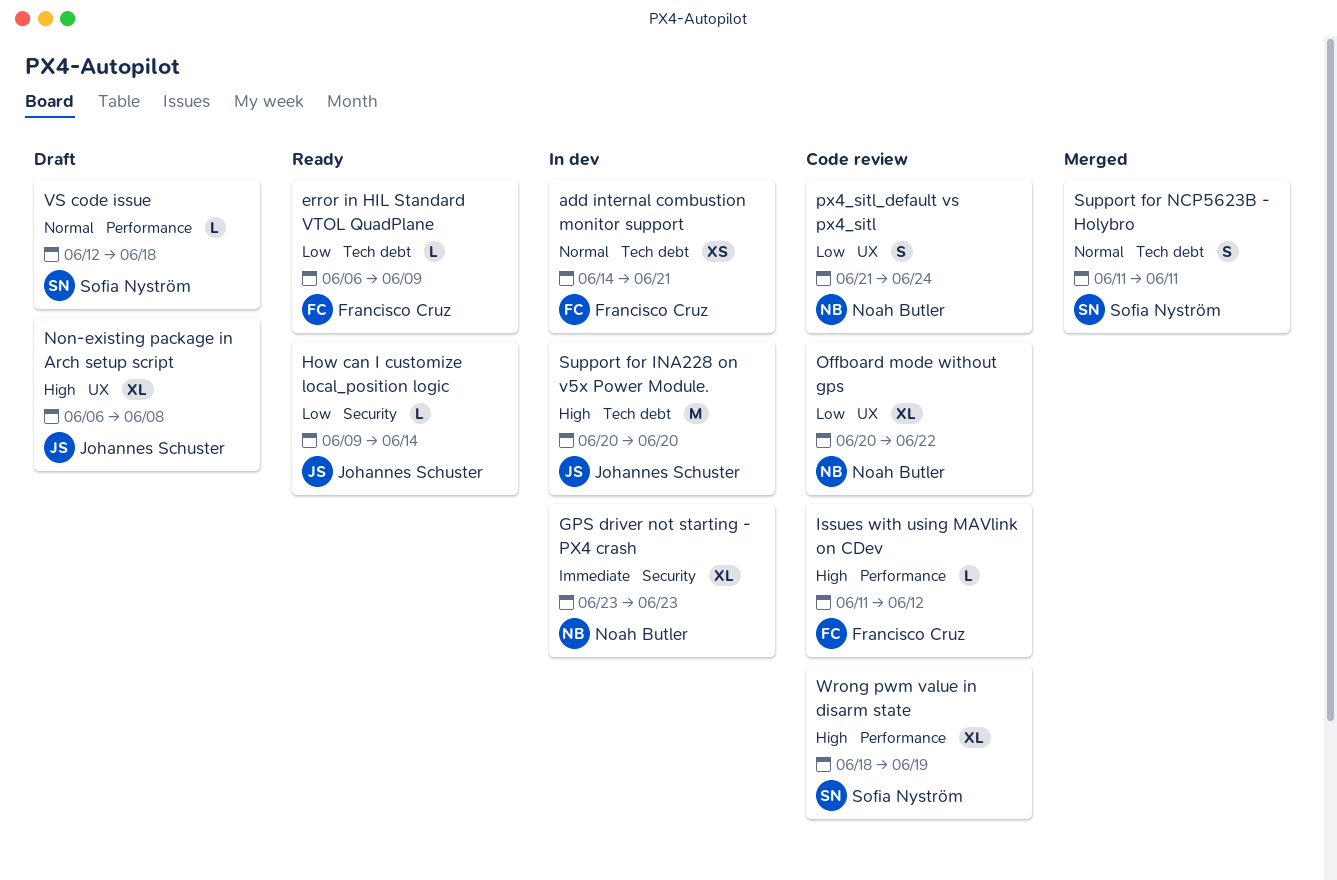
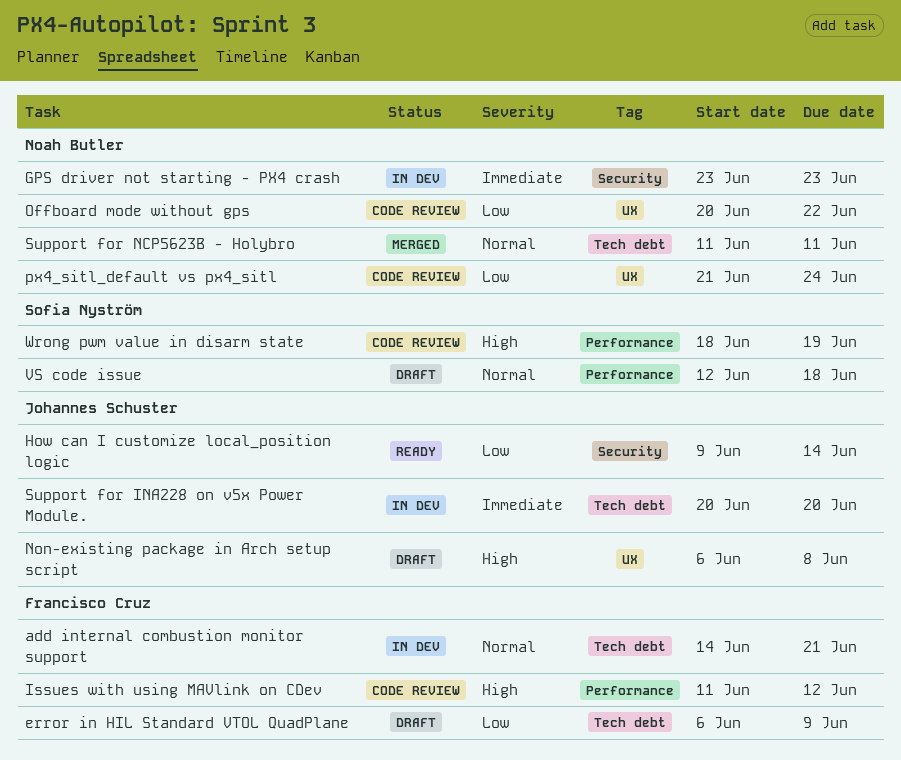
error in HIL Standard VTOL QuadPlane, status: Ready -> Draft
Support for INA228 on v5x Power Module., priority: High -> Immediate
Support for NCP5623B - Holybro, owner: Sofia Nyström -> Noah Butler

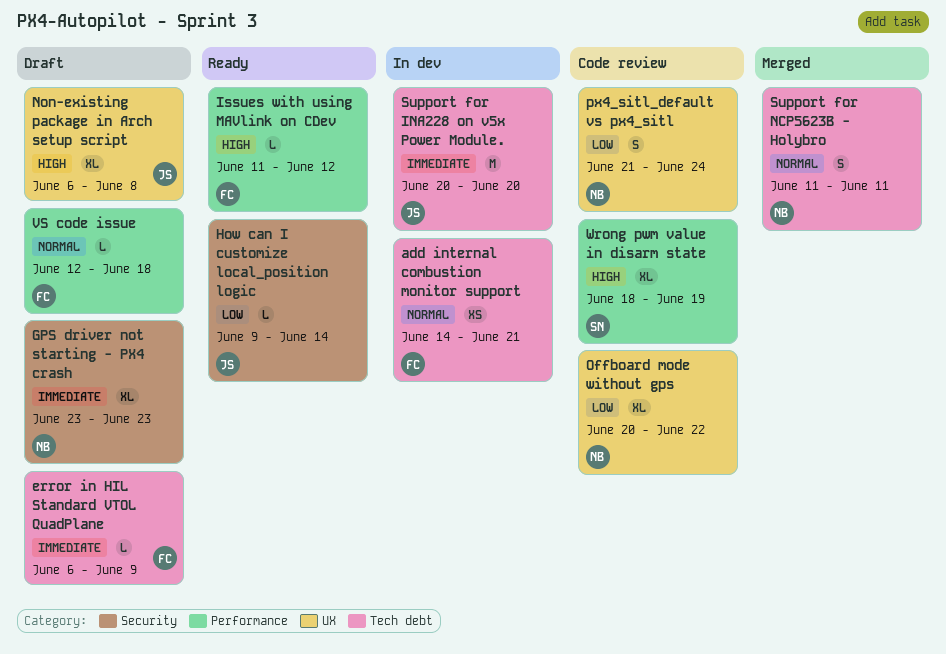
error in HIL Standard VTOL QuadPlane, priority: Low -> Immediate
GPS driver not starting - PX4 crash, status: In dev -> Draft
Issues with using MAVlink on CDev, status: Code review -> Ready
VS code issue, owner: Sofia Nyström -> Francisco Cruz

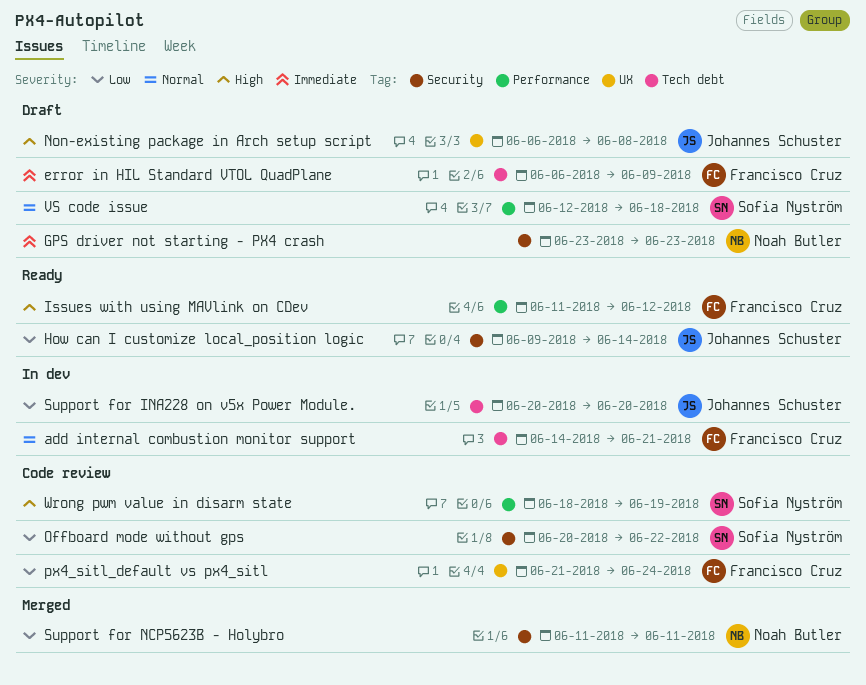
Offboard mode without gps, owner: Noah Butler -> Sofia Nyström
Offboard mode without gps, label: UX -> Security
px4_sitl_default vs px4_sitl, owner: Noah Butler -> Francisco Cruz
Support for INA228 on v5x Power Module., priority: Immediate -> Low
Support for NCP5623B - Holybro, priority: Normal -> Low
Support for NCP5623B - Holybro, label: Tech debt -> Security
VS code issue, owner: Francisco Cruz -> Sofia Nyström

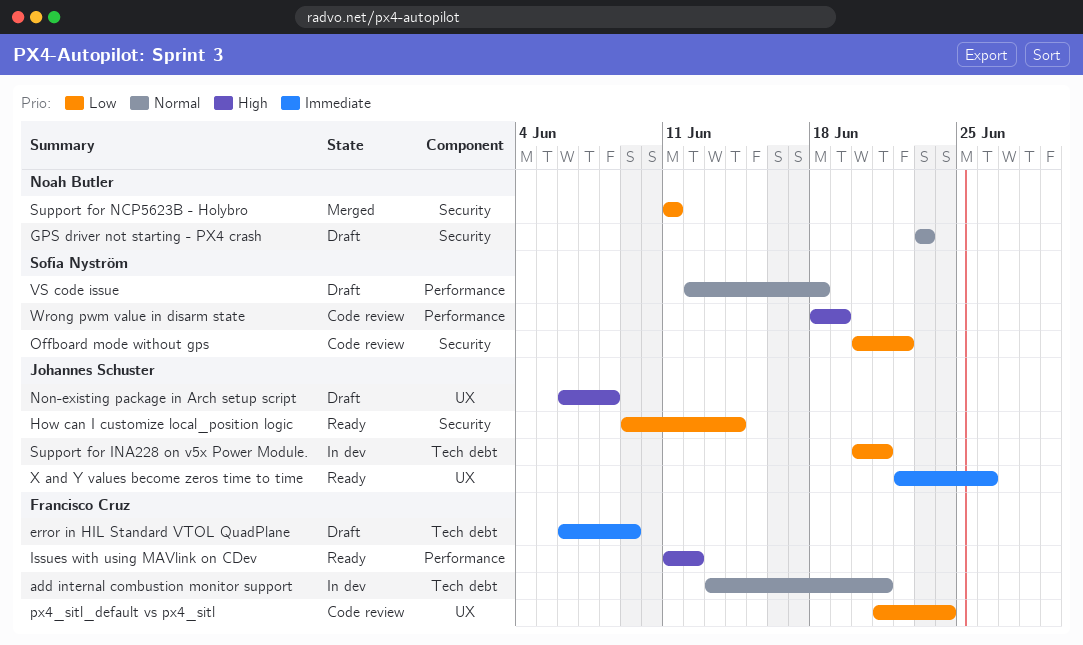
add internal combustion monitor support, start: Jun 14 -> Jun 13
GPS driver not starting - PX4 crash, priority: Immediate -> Normal
Support for INA228 on v5x Power Module., due: Jun 20 -> Jun 21
X and Y values become zeros time to time: none -> present

